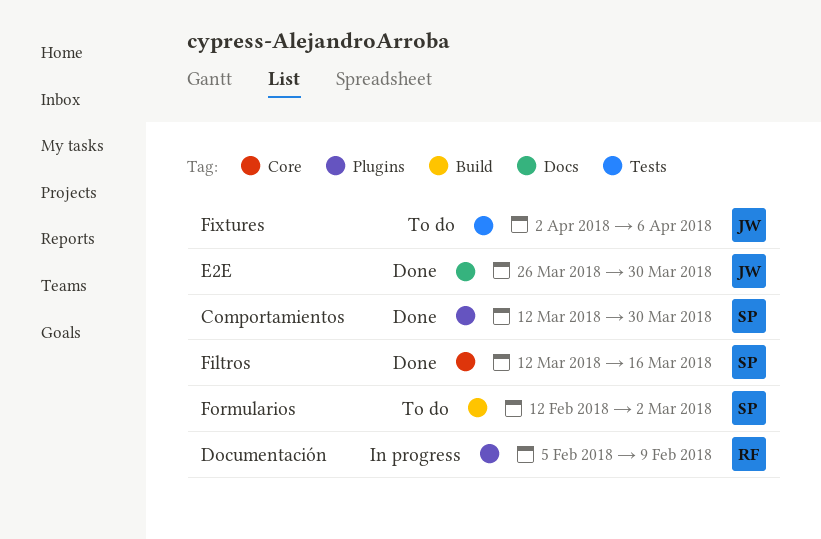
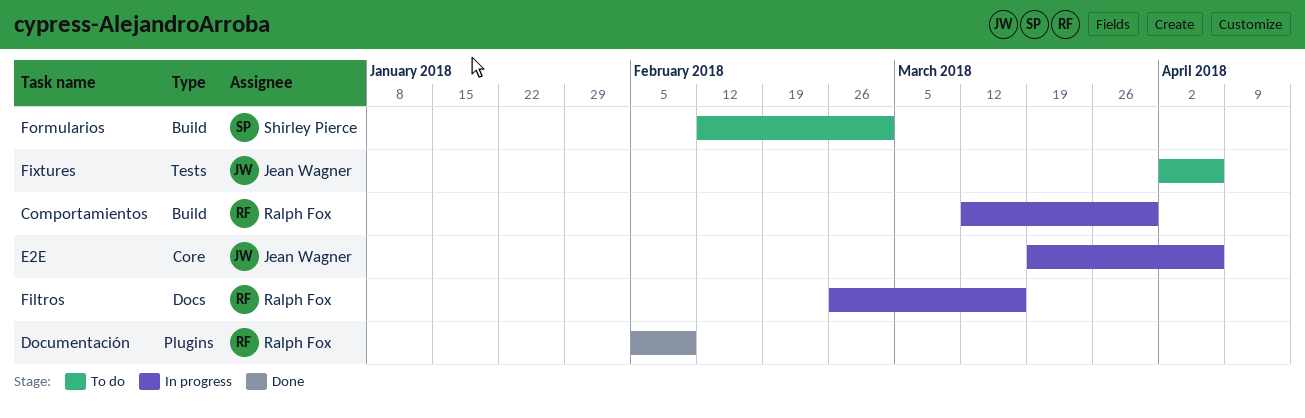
Comportamientos, status: Done -> In progress
Comportamientos, owner: Shirley Pierce -> Ralph Fox
Comportamientos, label: Plugins -> Build
Documentación, status: In progress -> Done
E2E, status: Done -> In progress
E2E, label: Docs -> Core
E2E, start: Mar 26 -> Mar 19
E2E, due: Mar 30 -> Apr 6
Filtros, status: Done -> In progress
Filtros, owner: Shirley Pierce -> Ralph Fox
Filtros, label: Core -> Docs
Filtros, start: Mar 12 -> Feb 26

